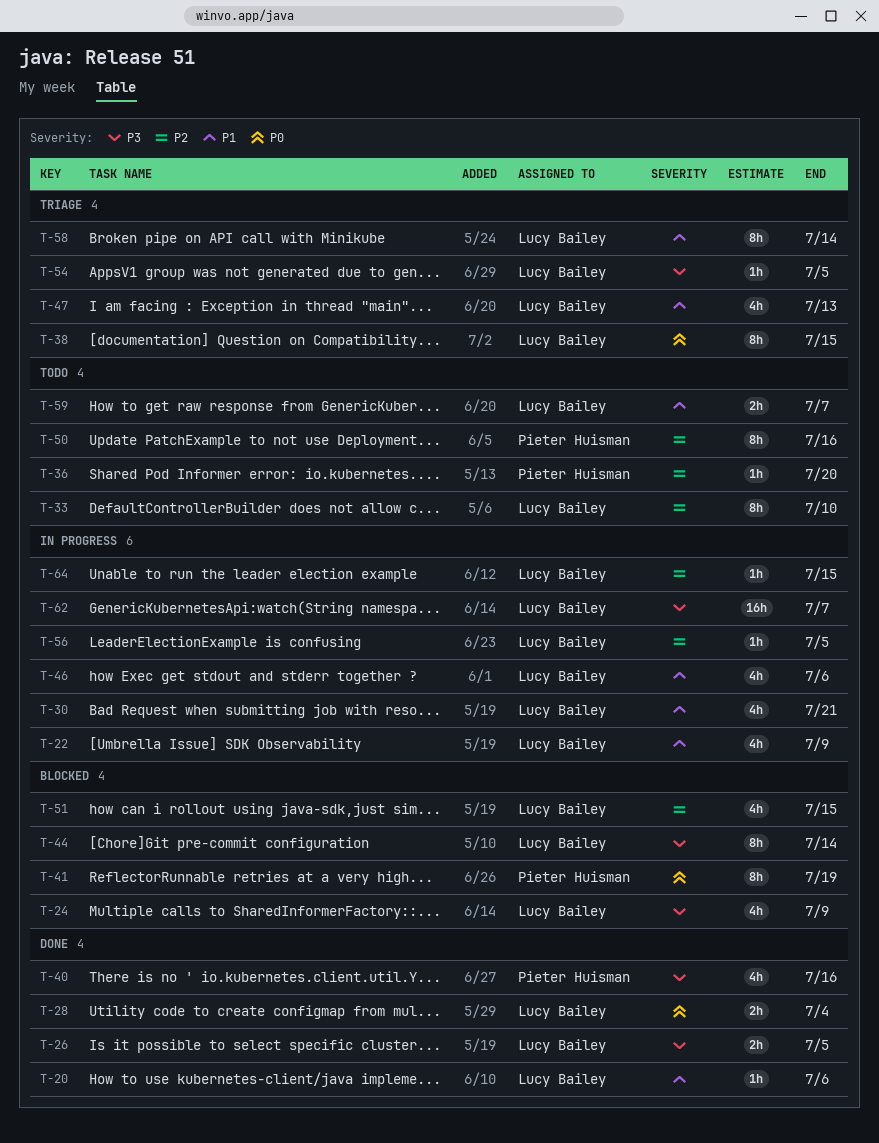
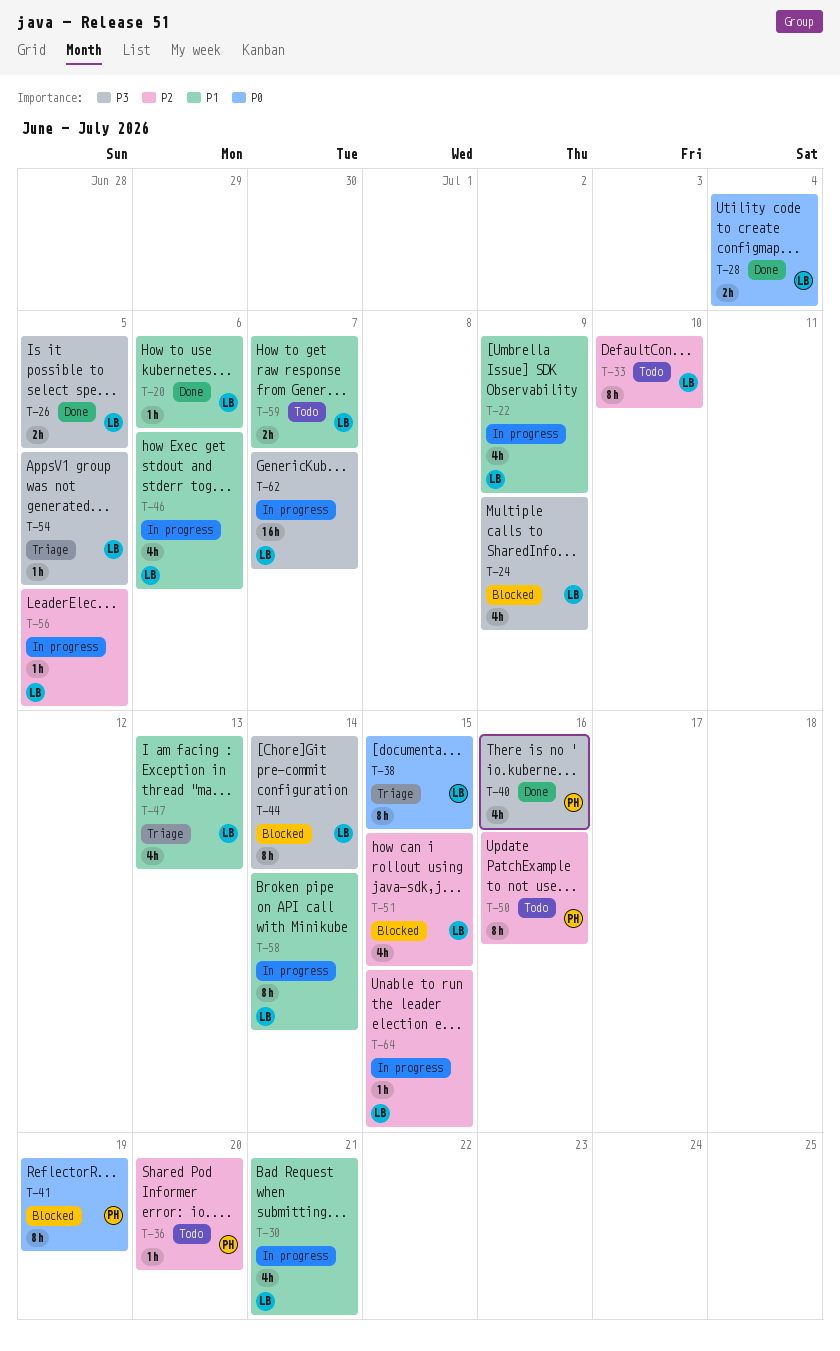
T-58, status: Triage -> In progress

